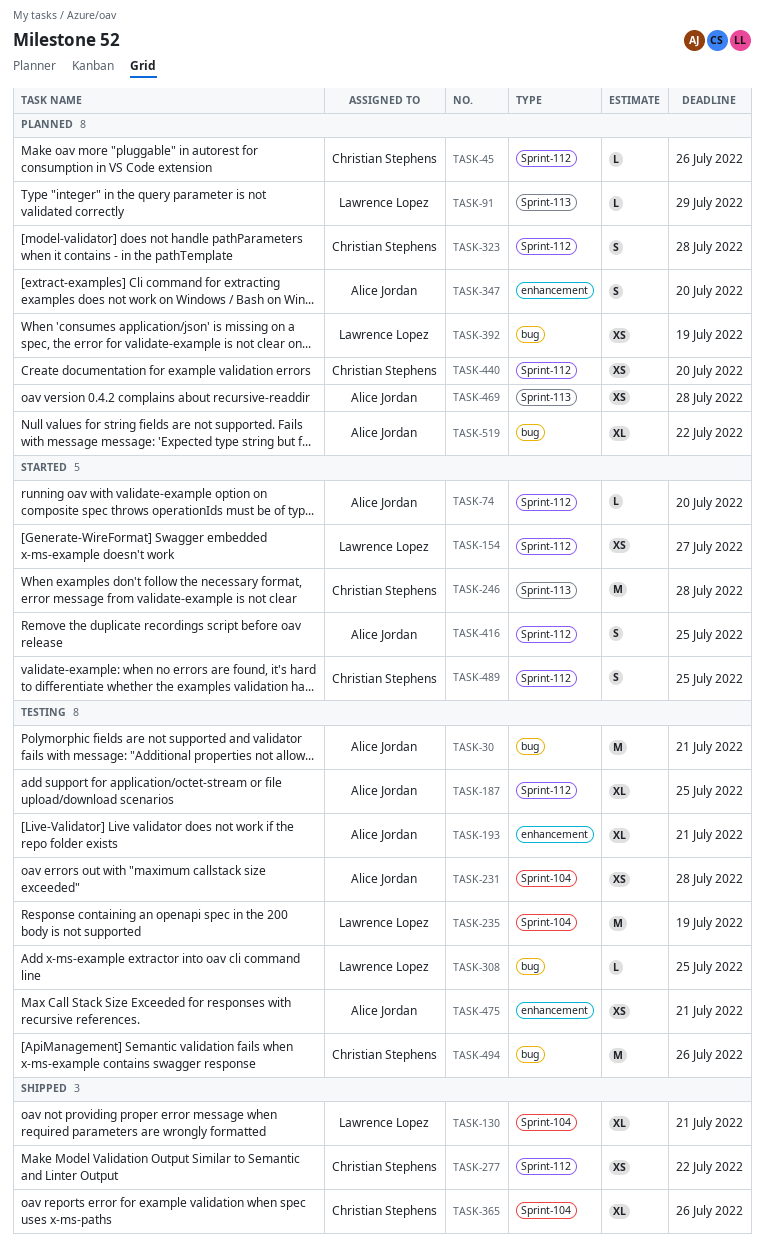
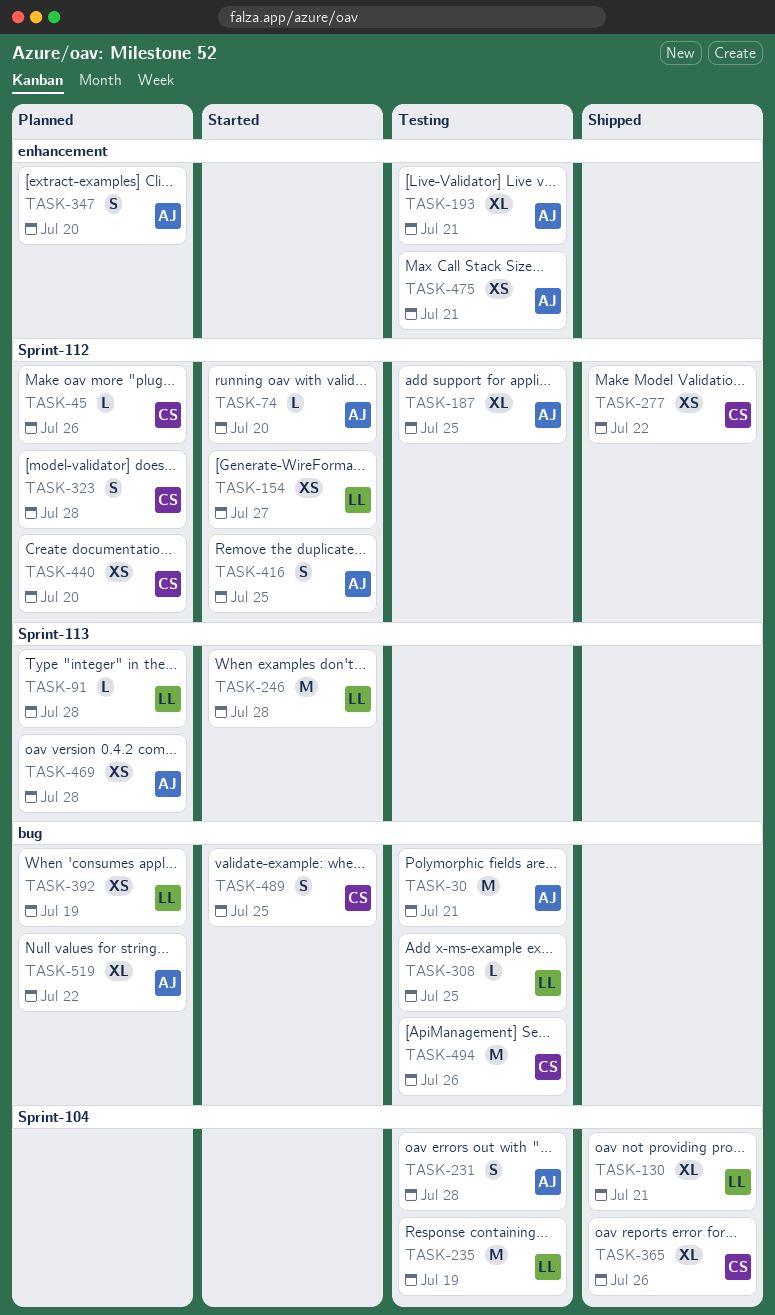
TASK-91, due: Jul 29 -> Jul 28
TASK-231, estimate: XS -> S
TASK-246, owner: Christian Stephens -> Lawrence Lopez
TASK-489, label: Sprint-112 -> bug

